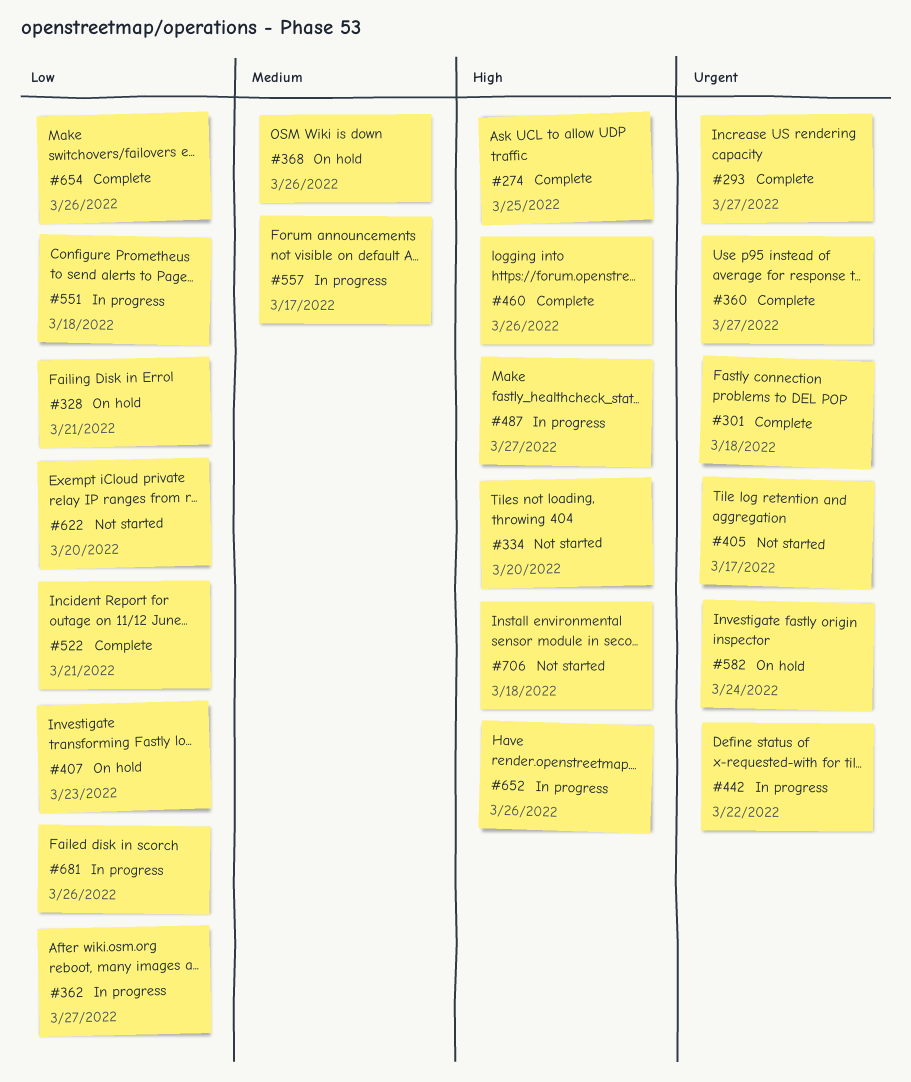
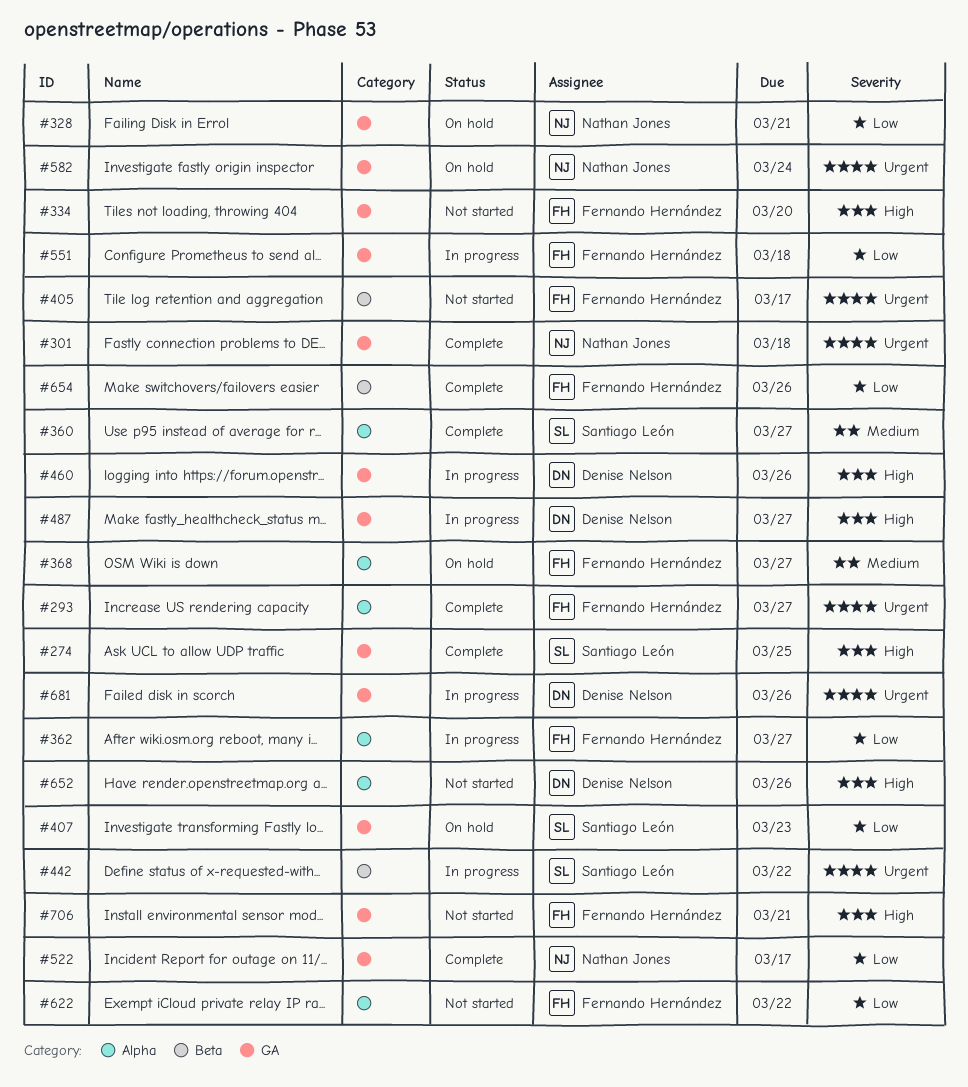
#360, priority: Urgent -> Medium
#368, due: Mar 26 -> Mar 27
#460, status: Complete -> In progress
#522, due: Mar 21 -> Mar 17
#557: present -> none
#622, due: Mar 20 -> Mar 22
#652, status: In progress -> Not started
#681, priority: Low -> Urgent
#706, due: Mar 18 -> Mar 21

